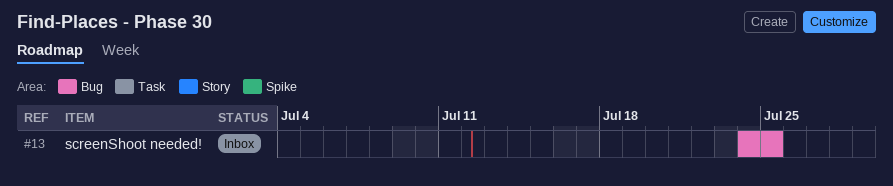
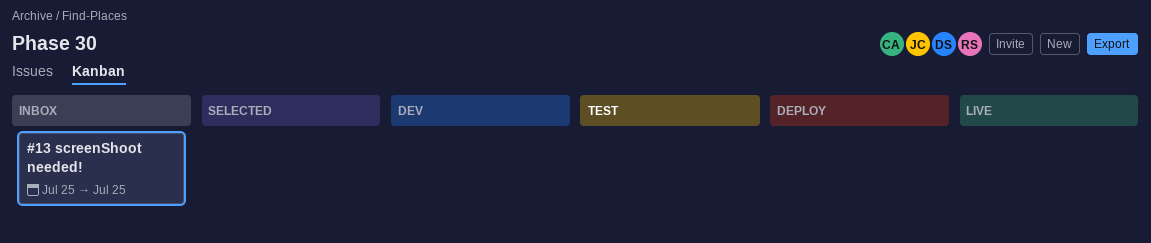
#13, start: Jul 24 -> Jul 25

